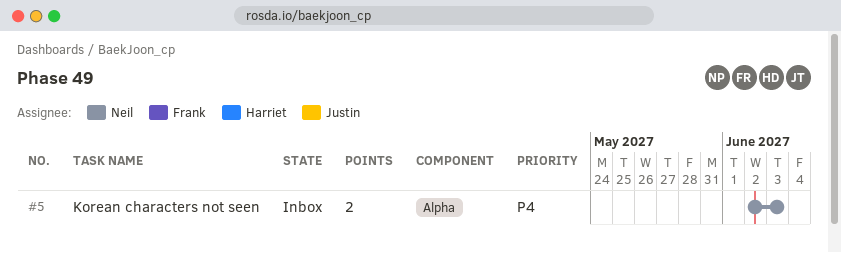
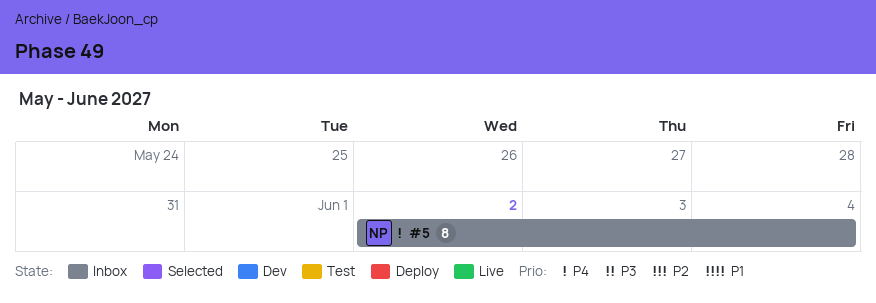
#5, estimate: 2 -> 8
#5, due: Jun 3 -> Jun 4

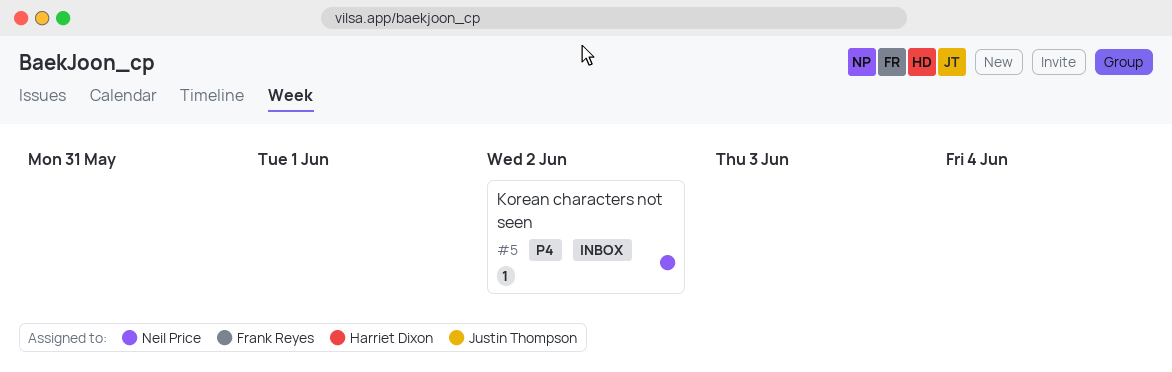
#5, estimate: 8 -> 1
#5, due: Jun 4 -> Jun 2

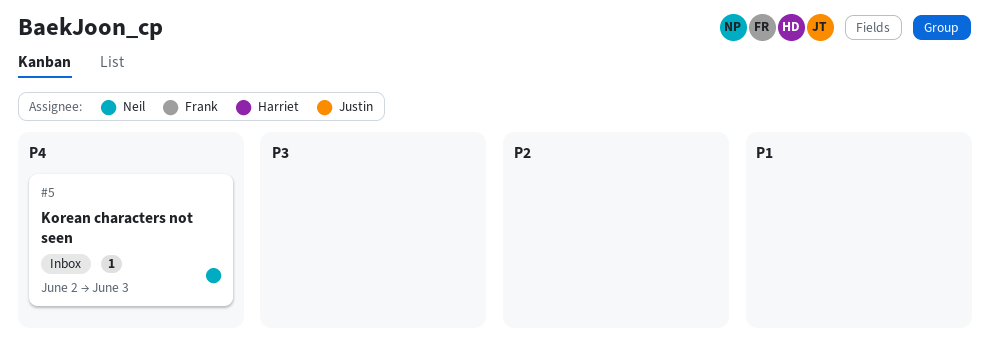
#5, due: Jun 2 -> Jun 3

